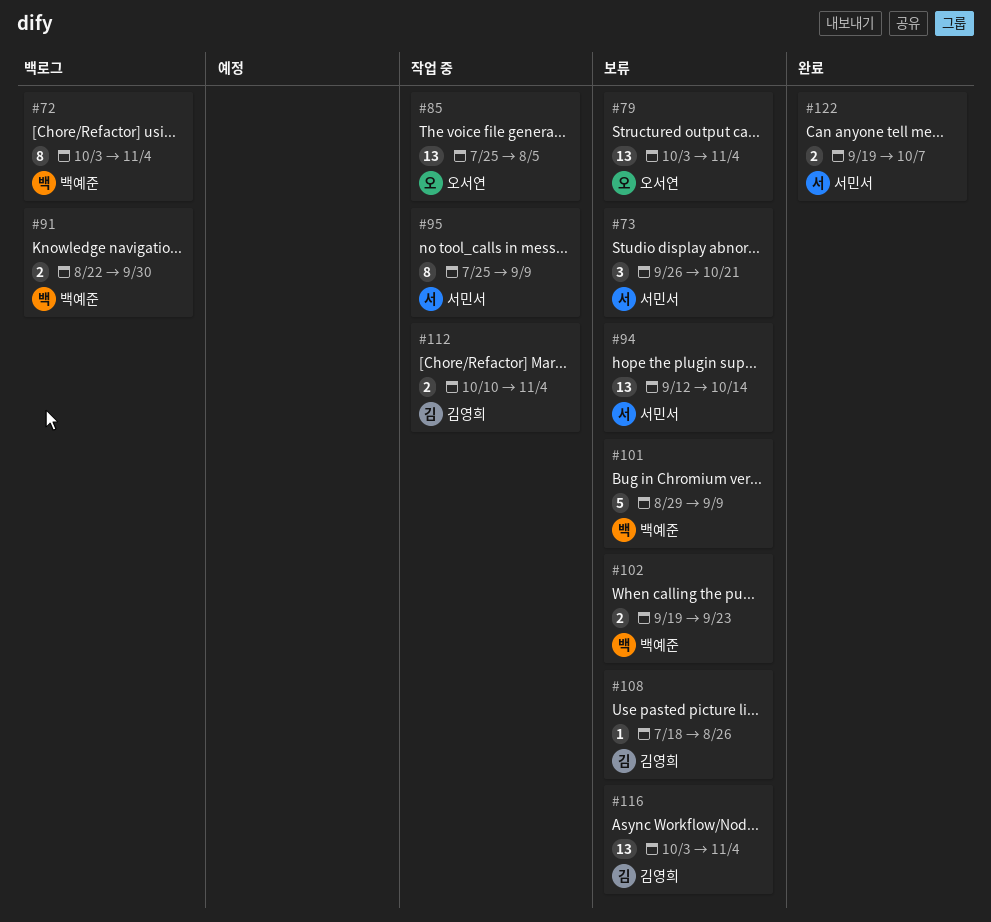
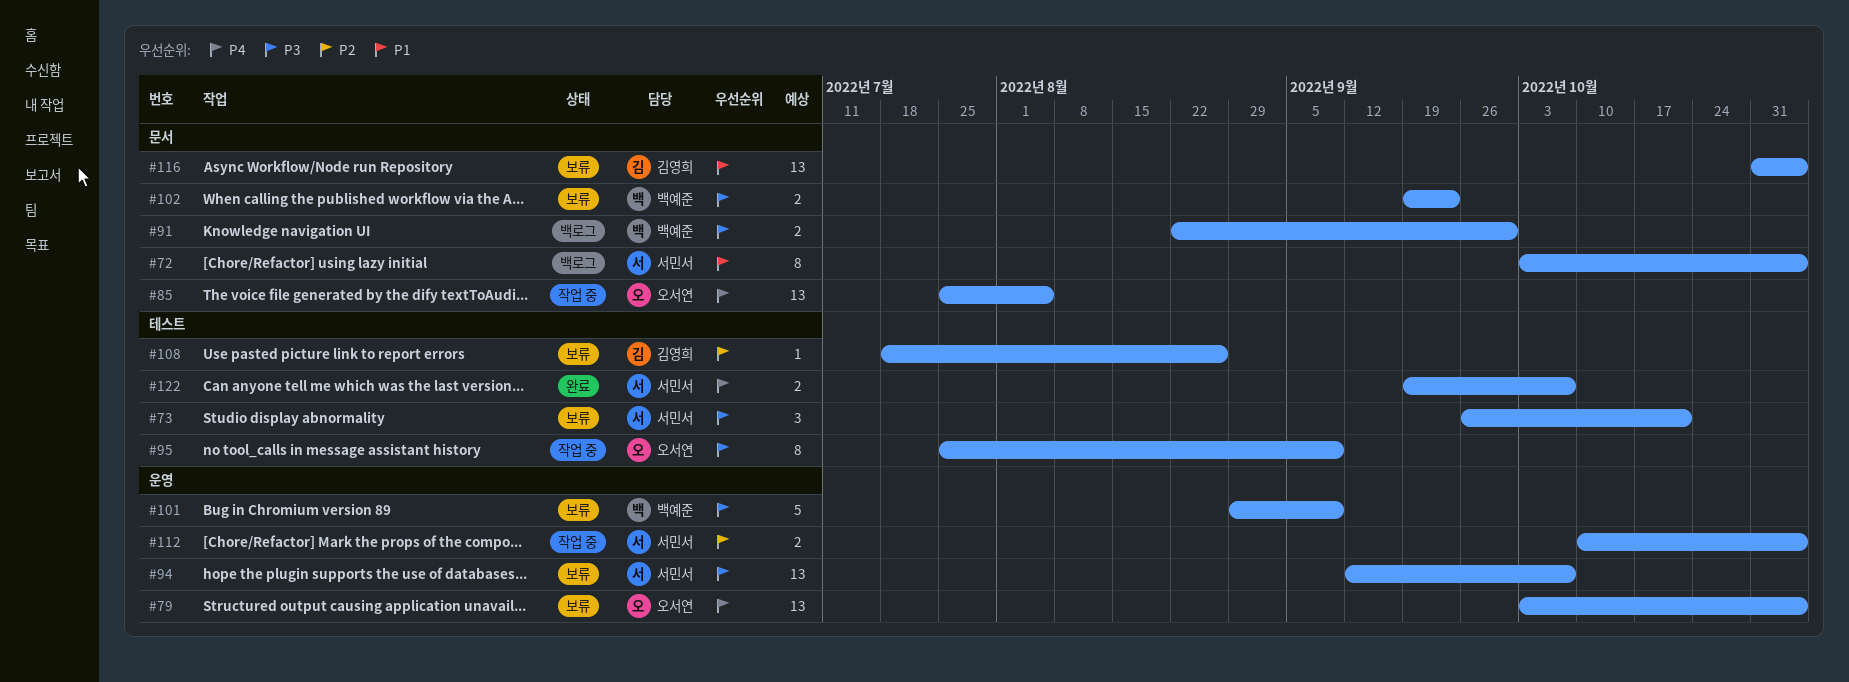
#72, owner: 백예준 -> 서민서
#94, due: Oct 14 -> Oct 7
#95, owner: 서민서 -> 오서연
#112, owner: 김영희 -> 서민서
#116, start: Oct 3 -> Oct 31

